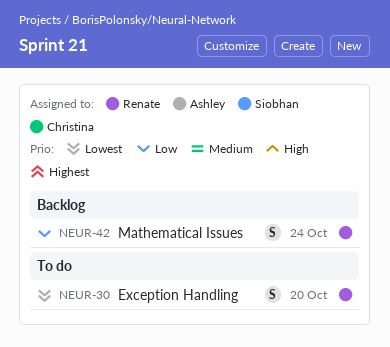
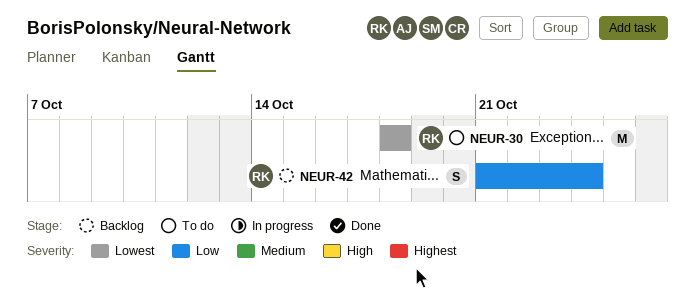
NEUR-30, estimate: S -> M
NEUR-30, due: Oct 20 -> Oct 18

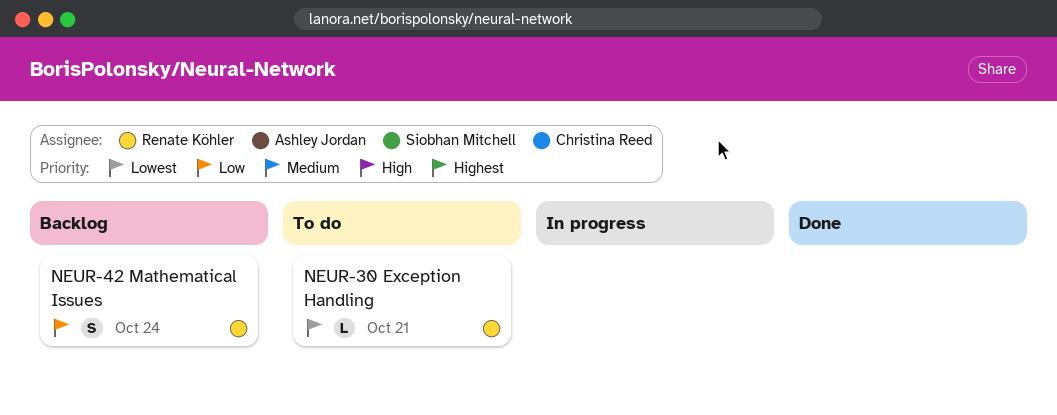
NEUR-30, estimate: M -> L
NEUR-30, due: Oct 18 -> Oct 21

